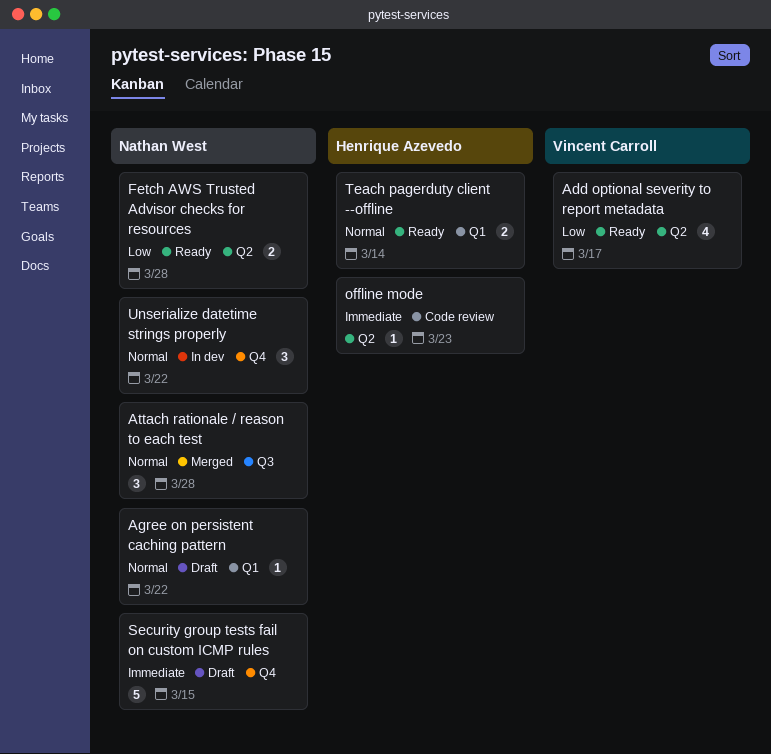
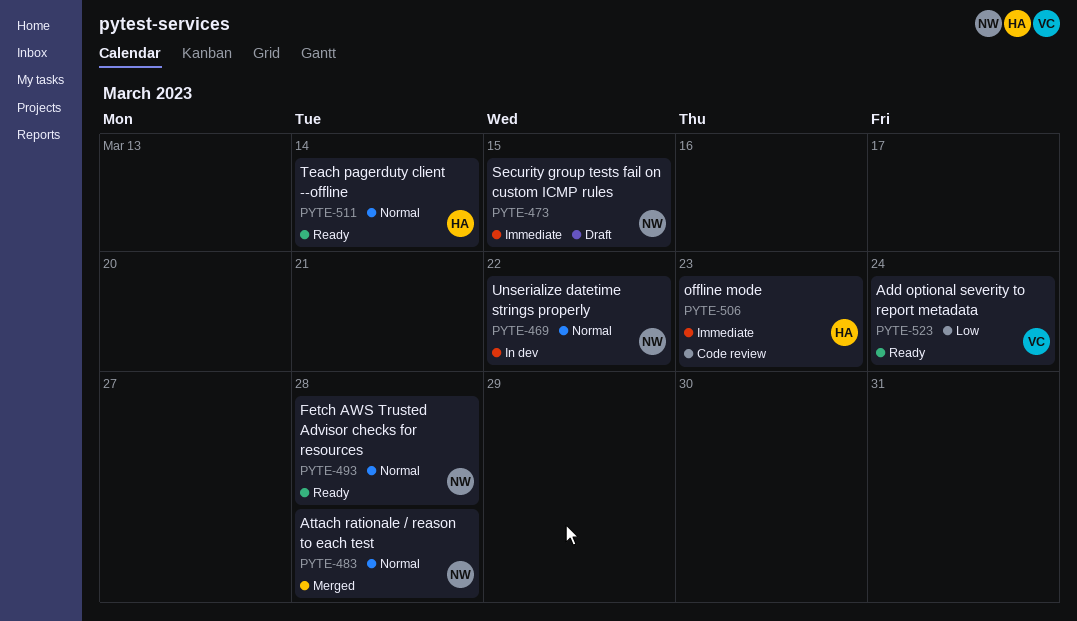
Add optional severity to report metadata, due: Mar 17 -> Mar 24
Agree on persistent caching pattern: present -> none
Fetch AWS Trusted Advisor checks for resources, priority: Low -> Normal

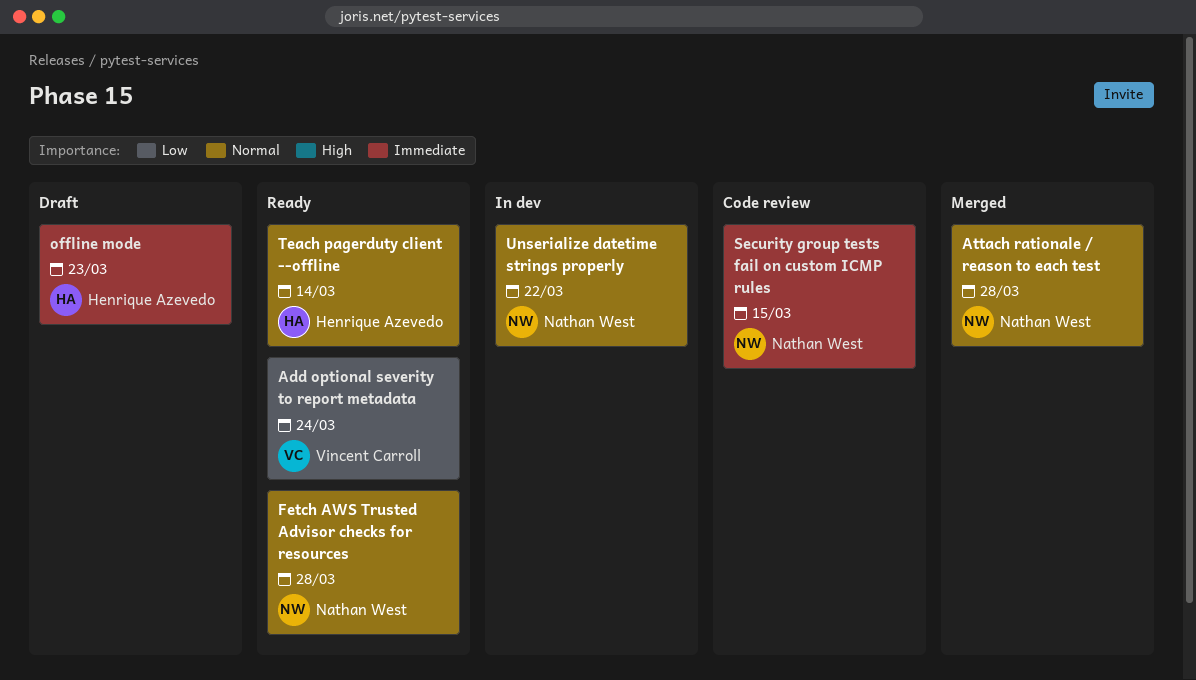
offline mode, status: Code review -> Draft
Security group tests fail on custom ICMP rules, status: Draft -> Code review

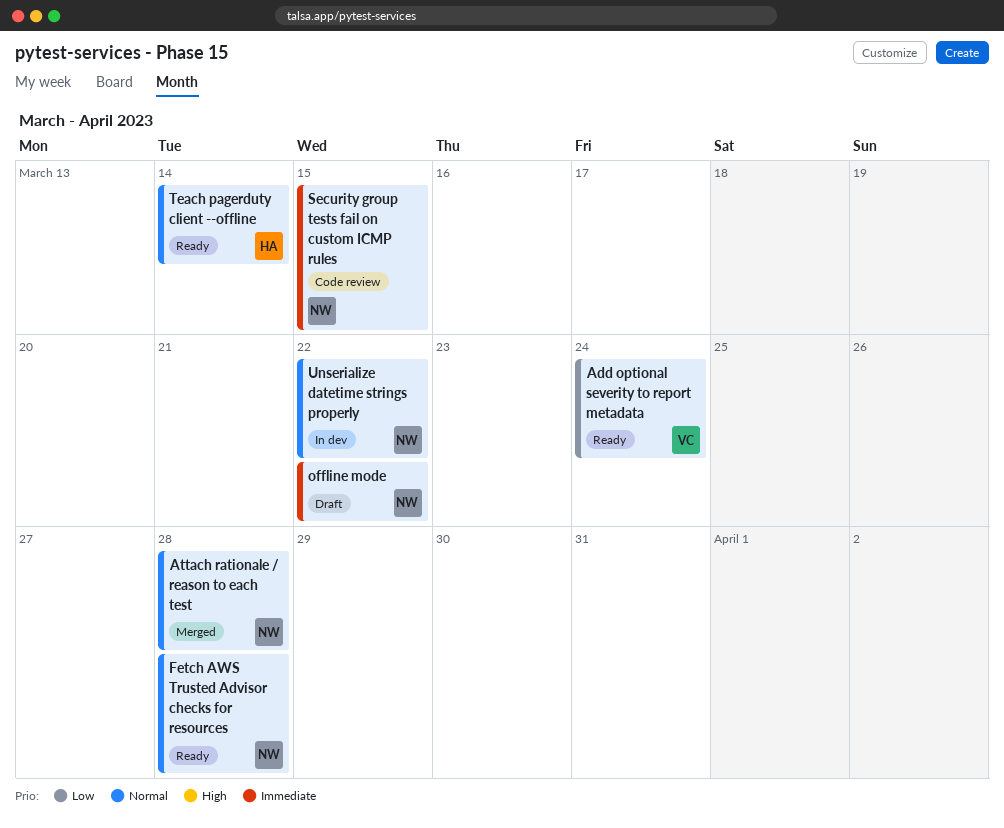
offline mode, owner: Henrique Azevedo -> Nathan West
offline mode, due: Mar 23 -> Mar 22

